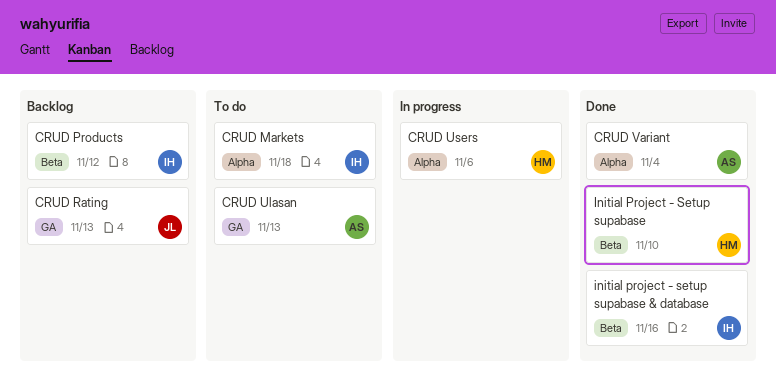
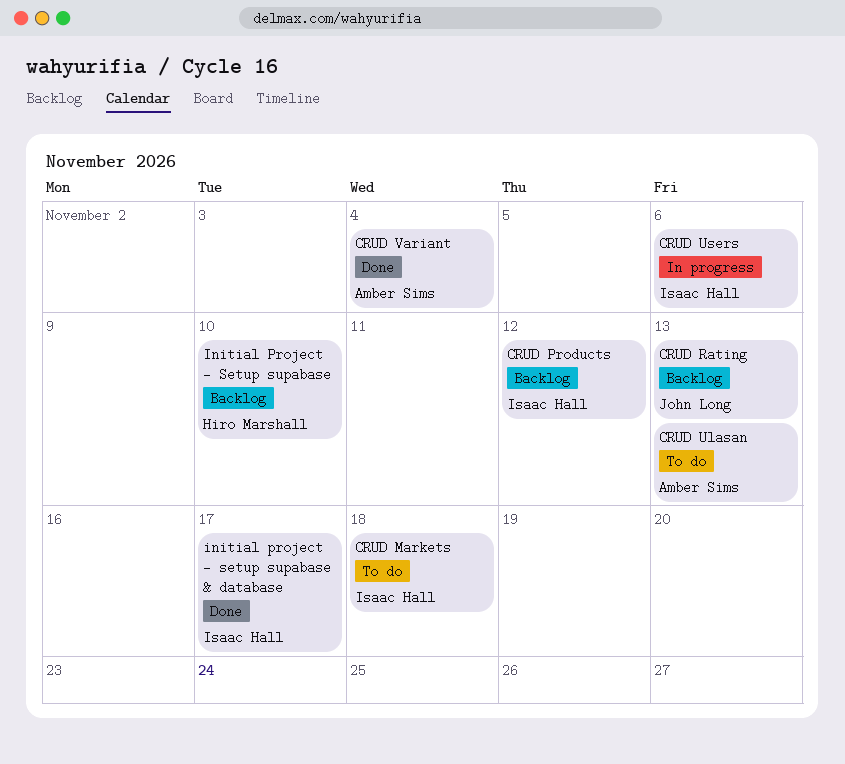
CRUD Users, owner: Hiro Marshall -> Isaac Hall
Initial Project - Setup supabase, status: Done -> Backlog
initial project - setup supabase & database, due: Nov 16 -> Nov 17

